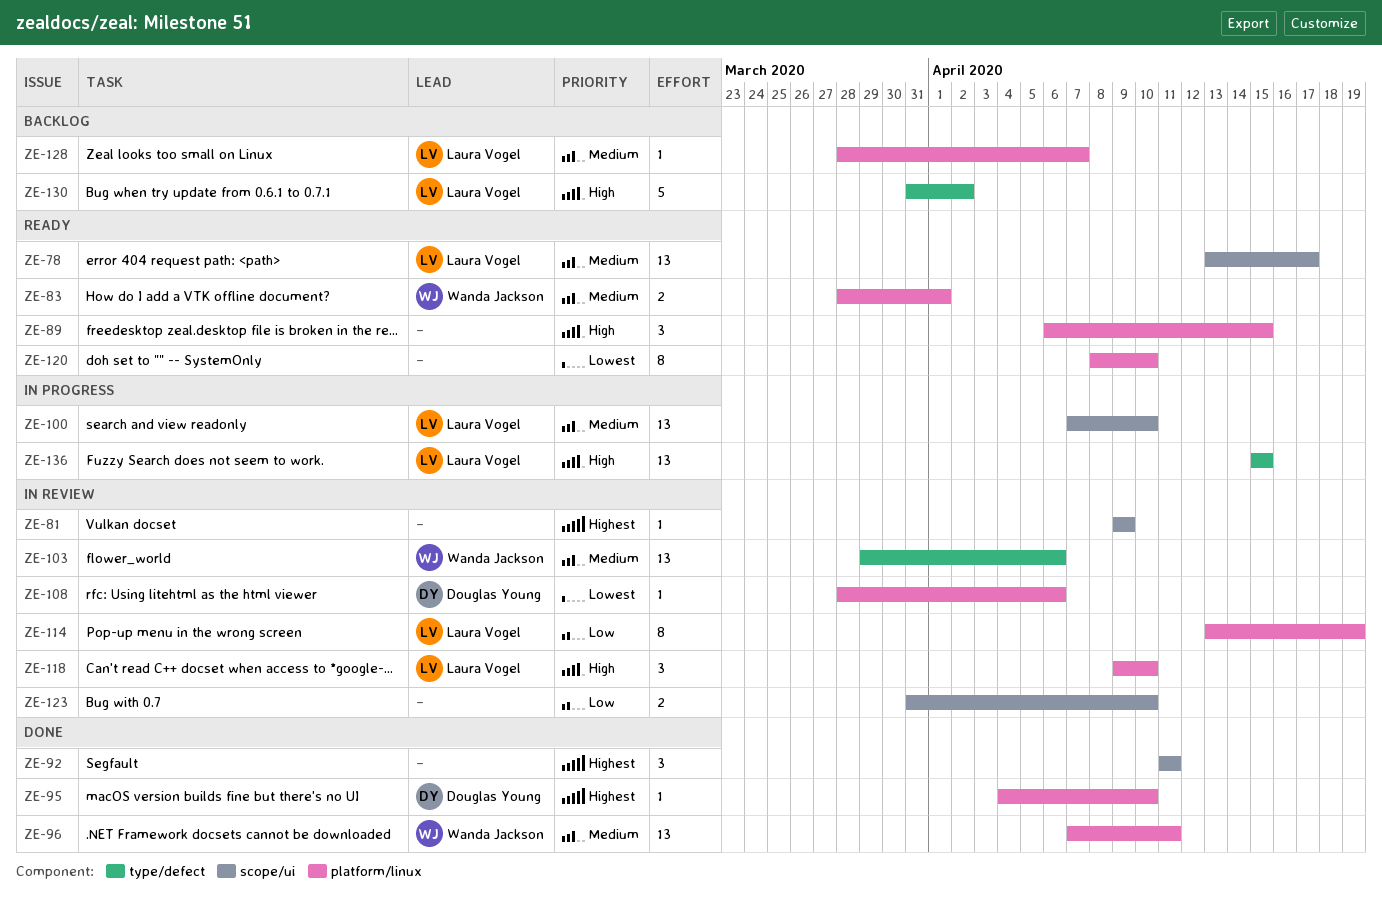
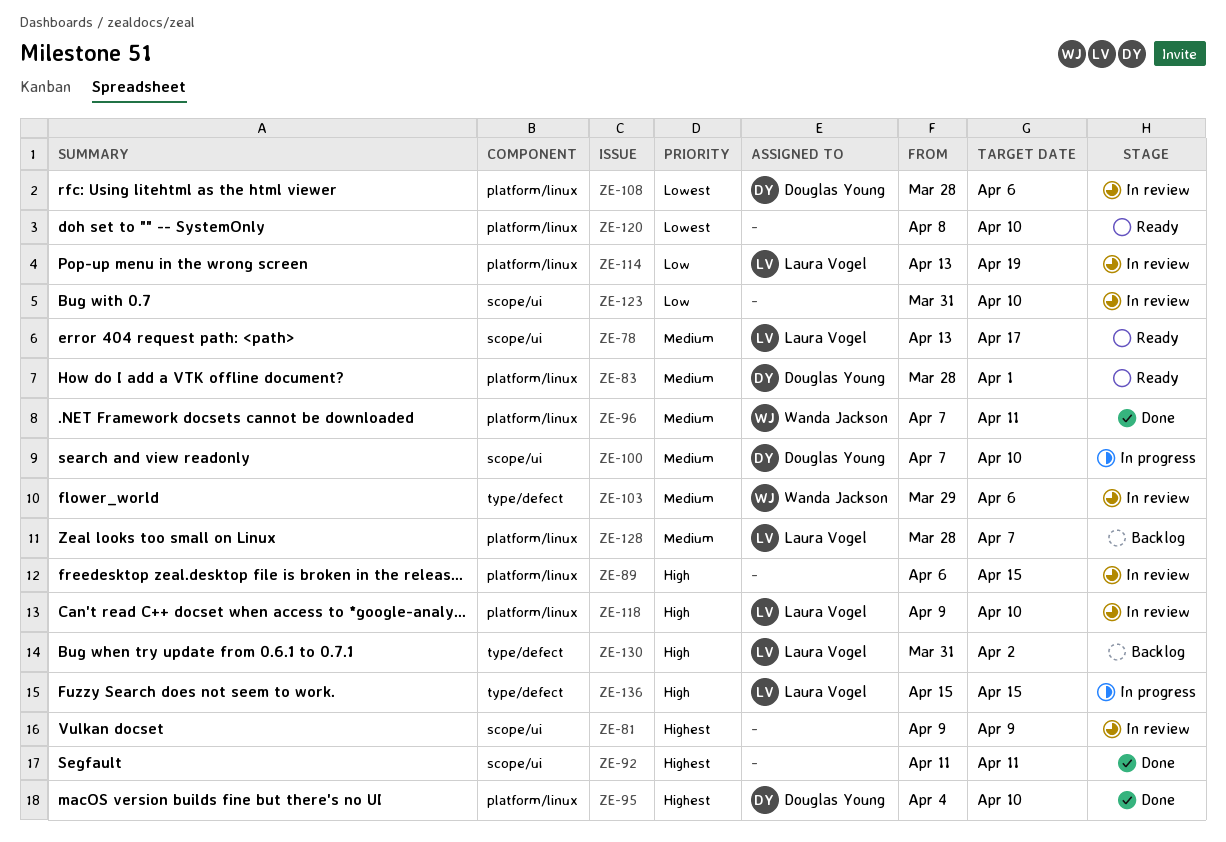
ZE-83, owner: Wanda Jackson -> Douglas Young
ZE-89, status: Ready -> In review
ZE-100, owner: Laura Vogel -> Douglas Young

